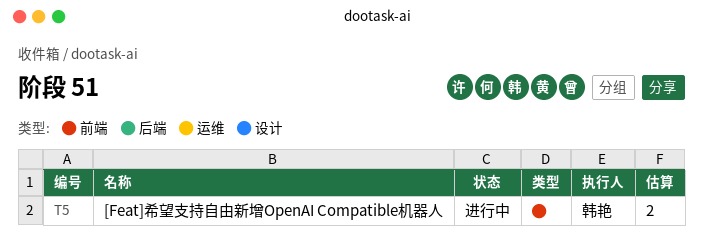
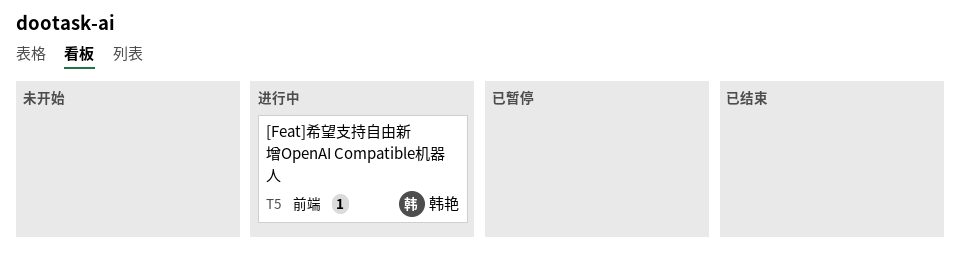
T5, estimate: 2 -> 1

